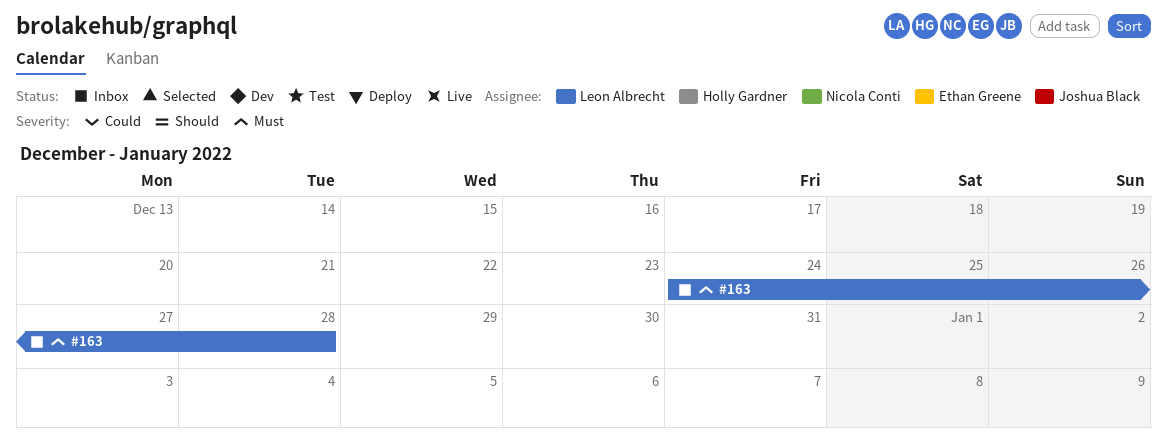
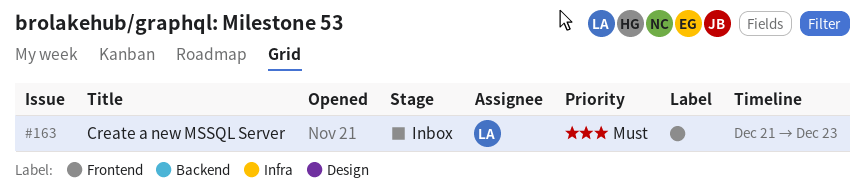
#163, start: Dec 24 -> Dec 21
#163, due: Dec 28 -> Dec 23

